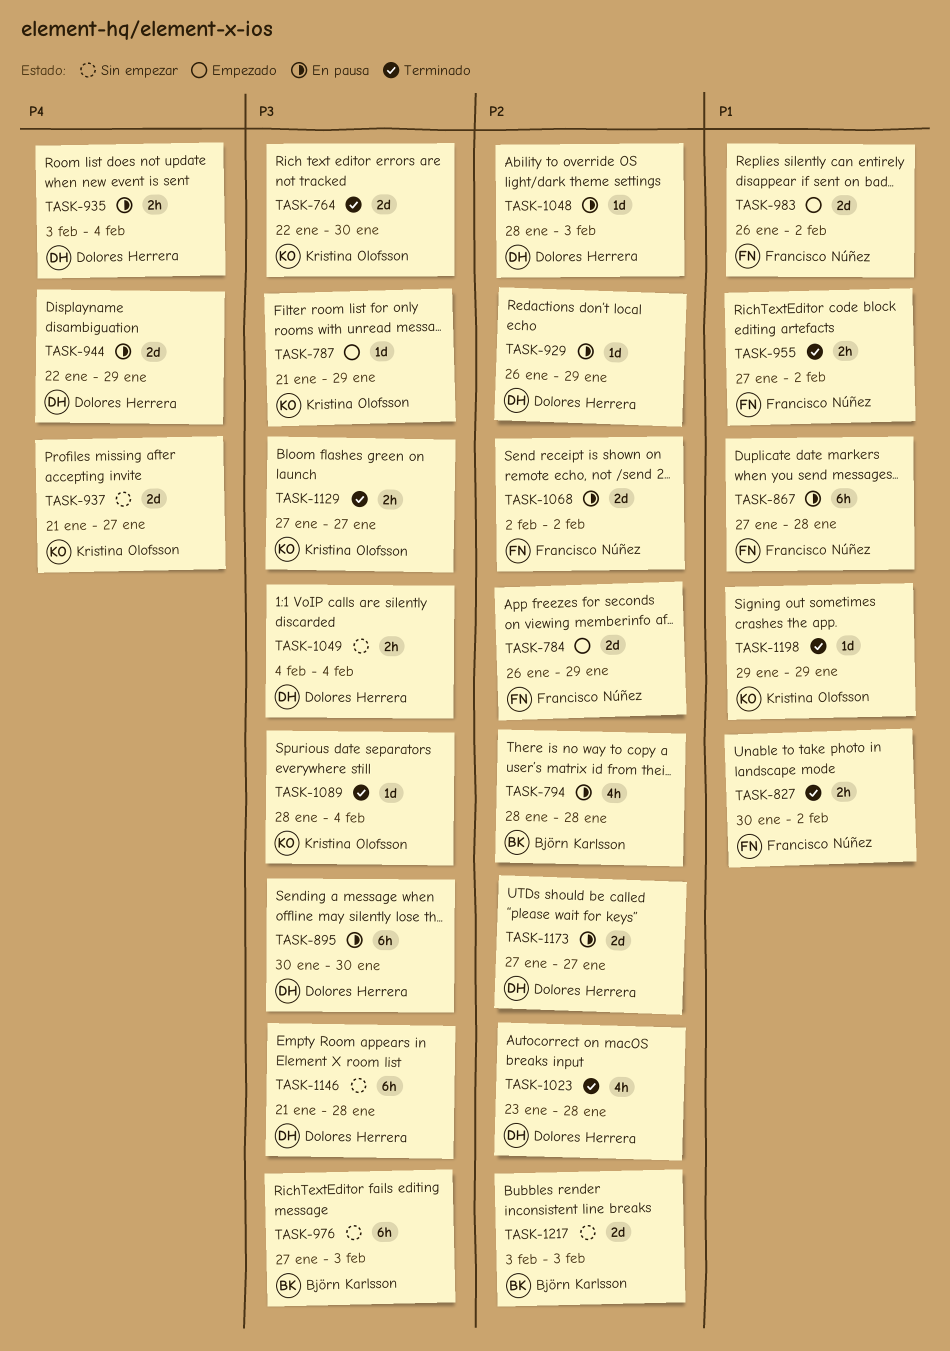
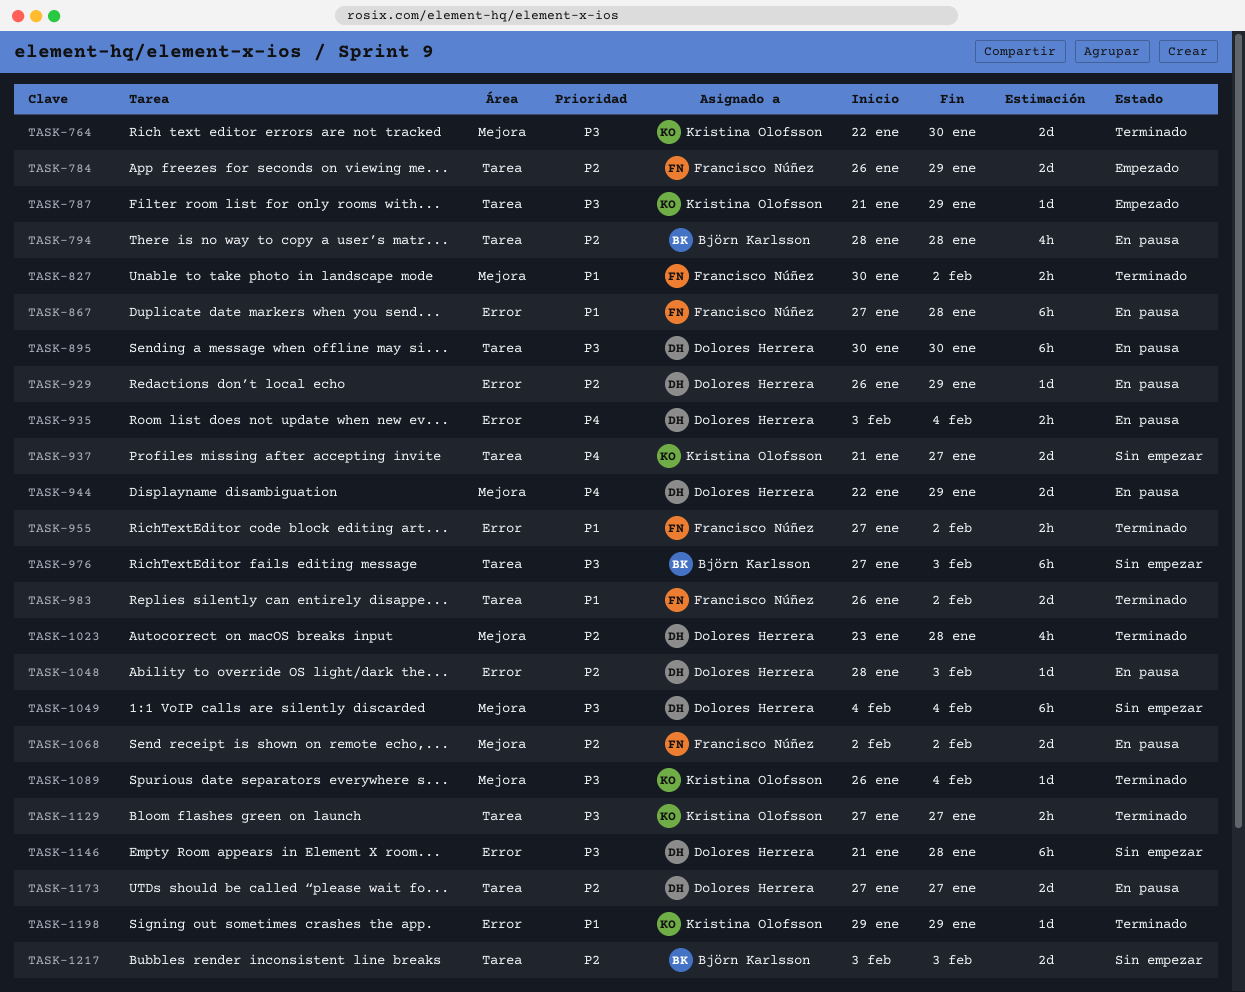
TASK-983, status: Empezado -> Terminado
TASK-1049, estimate: 2h -> 6h
TASK-1089, start: Jan 28 -> Jan 26

